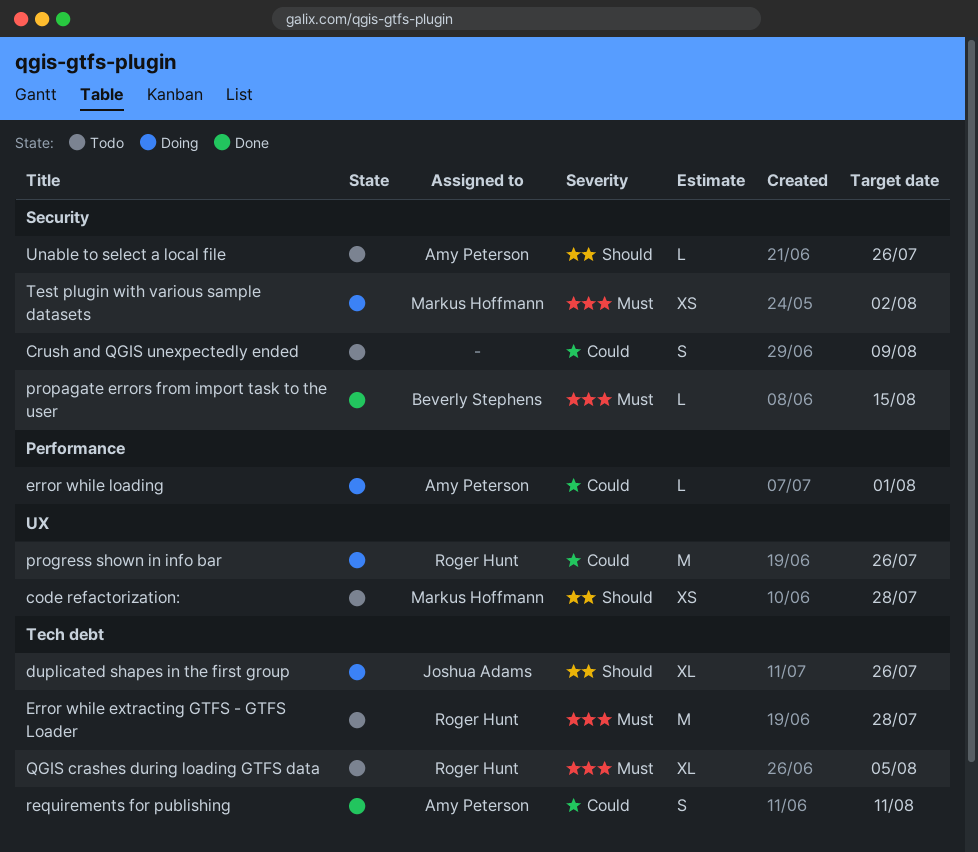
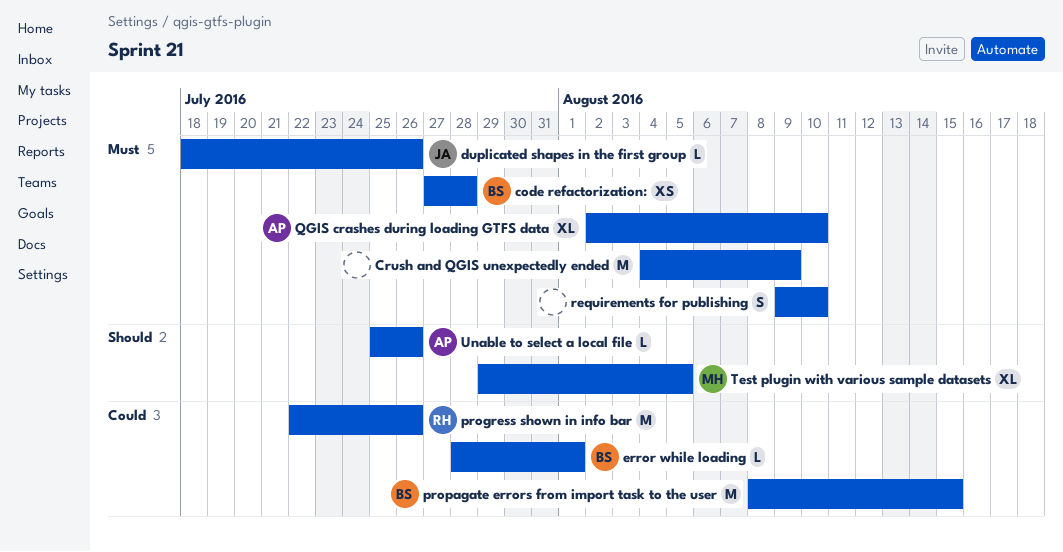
code refactorization:, owner: Markus Hoffmann -> Beverly Stephens
code refactorization:, priority: Should -> Must
Crush and QGIS unexpectedly ended, priority: Could -> Must
Crush and QGIS unexpectedly ended, estimate: S -> M
duplicated shapes in the first group, priority: Should -> Must
duplicated shapes in the first group, estimate: XL -> L
Error while extracting GTFS - GTFS Loader: present -> none
error while loading, owner: Amy Peterson -> Beverly Stephens
propagate errors from import task to the user, priority: Must -> Could
propagate errors from import task to the user, estimate: L -> M
QGIS crashes during loading GTFS data, owner: Roger Hunt -> Amy Peterson
QGIS crashes during loading GTFS data, due: Aug 5 -> Aug 10
requirements for publishing, owner: Amy Peterson -> none
requirements for publishing, priority: Could -> Must
requirements for publishing, due: Aug 11 -> Aug 10
Test plugin with various sample datasets, priority: Must -> Should
Test plugin with various sample datasets, estimate: XS -> XL
Test plugin with various sample datasets, due: Aug 2 -> Aug 5

